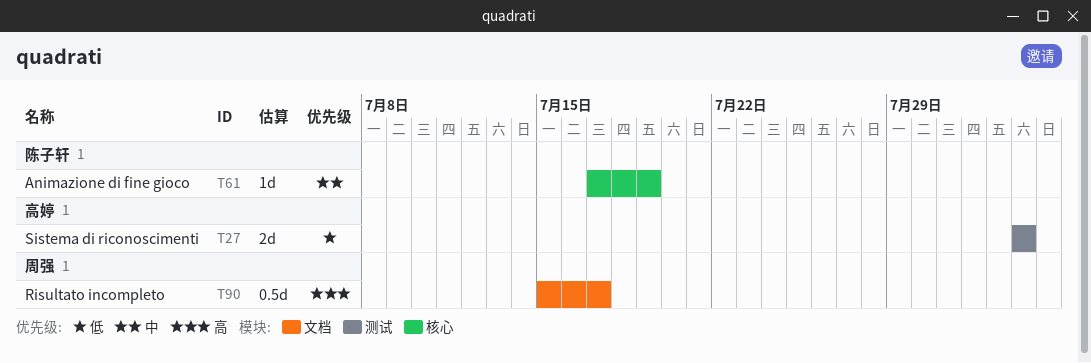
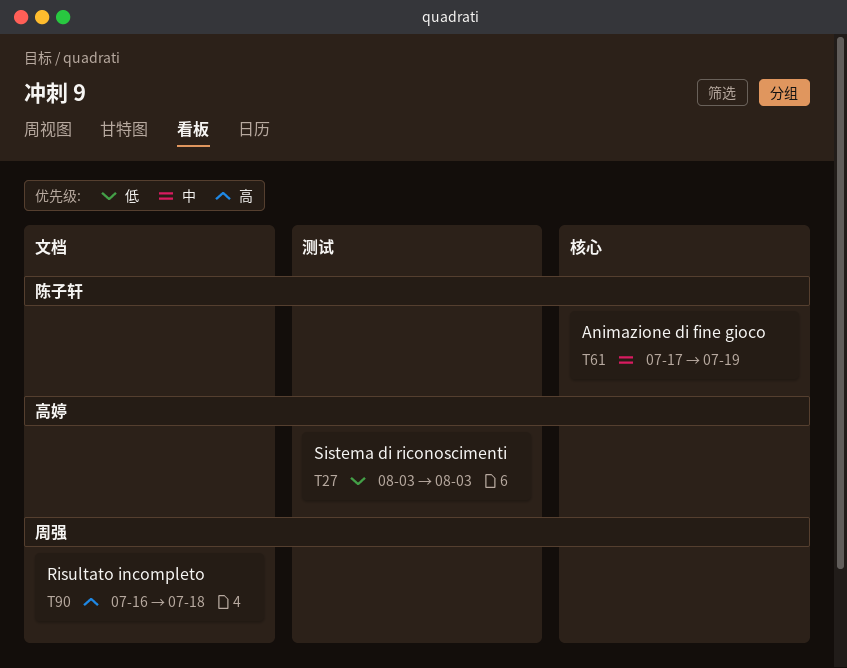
T90, start: Jul 15 -> Jul 16
T90, due: Jul 17 -> Jul 18

